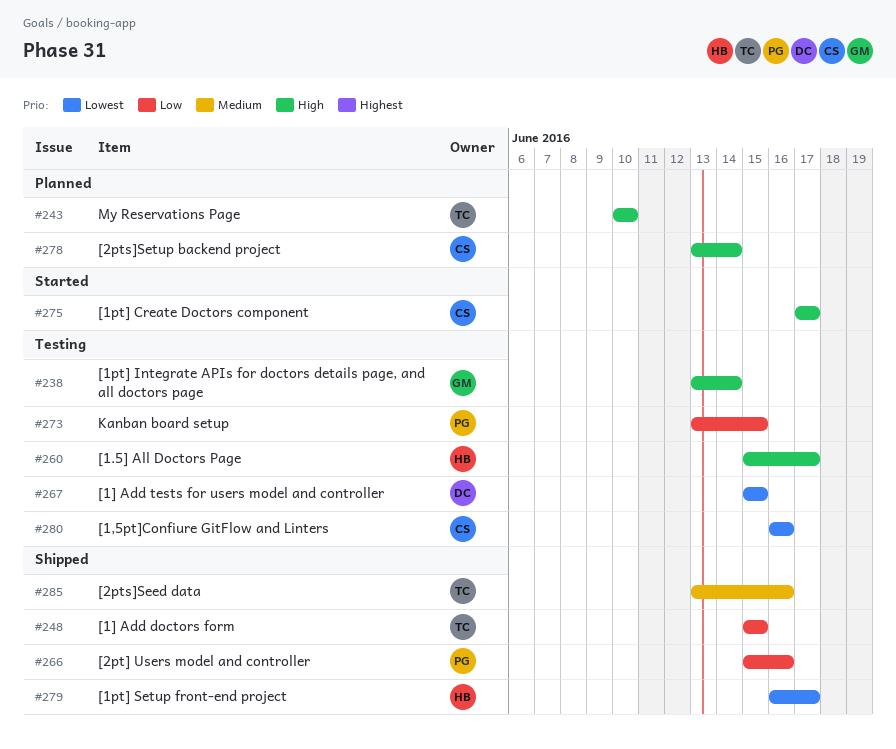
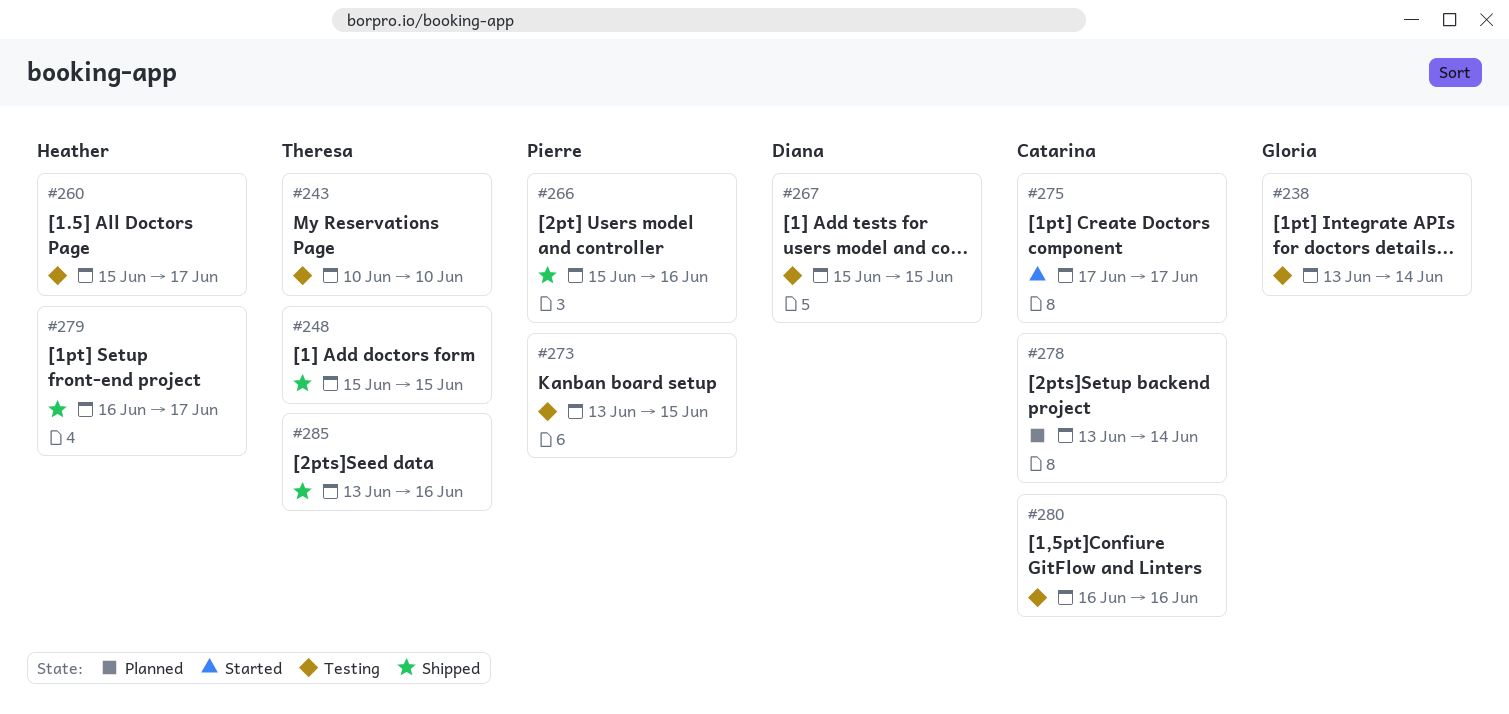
#243, status: Planned -> Testing

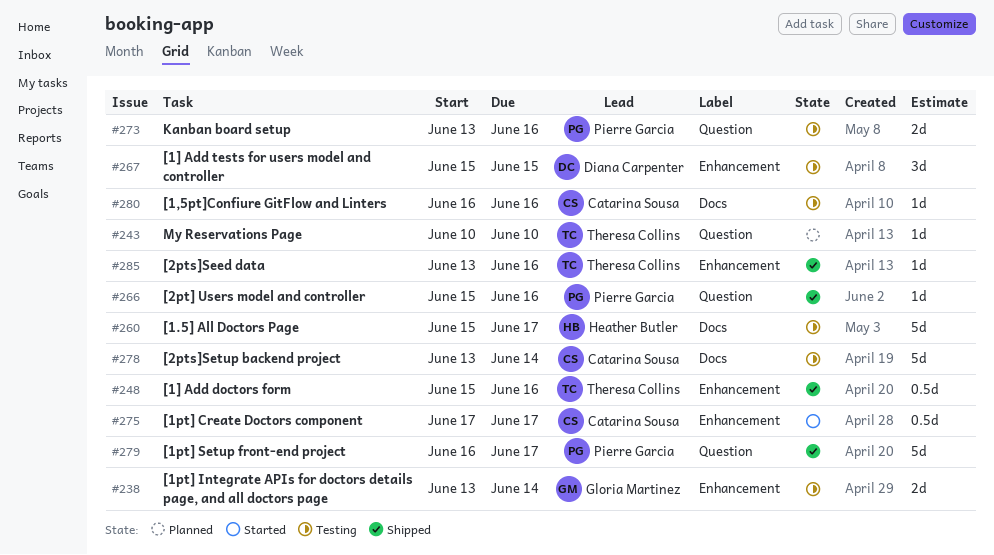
#243, status: Testing -> Planned
#248, due: Jun 15 -> Jun 16
#273, due: Jun 15 -> Jun 16
#278, status: Planned -> Testing
#279, owner: Heather Butler -> Pierre Garcia

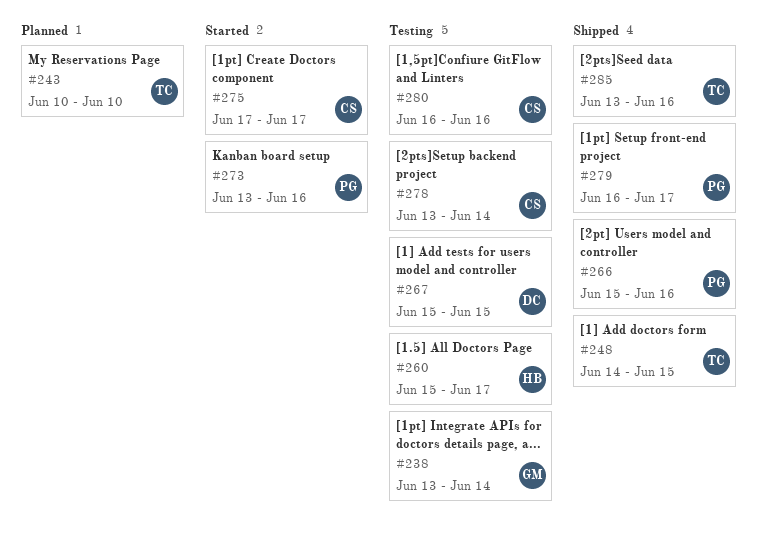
#248, start: Jun 15 -> Jun 14
#248, due: Jun 16 -> Jun 15
#273, status: Testing -> Started

